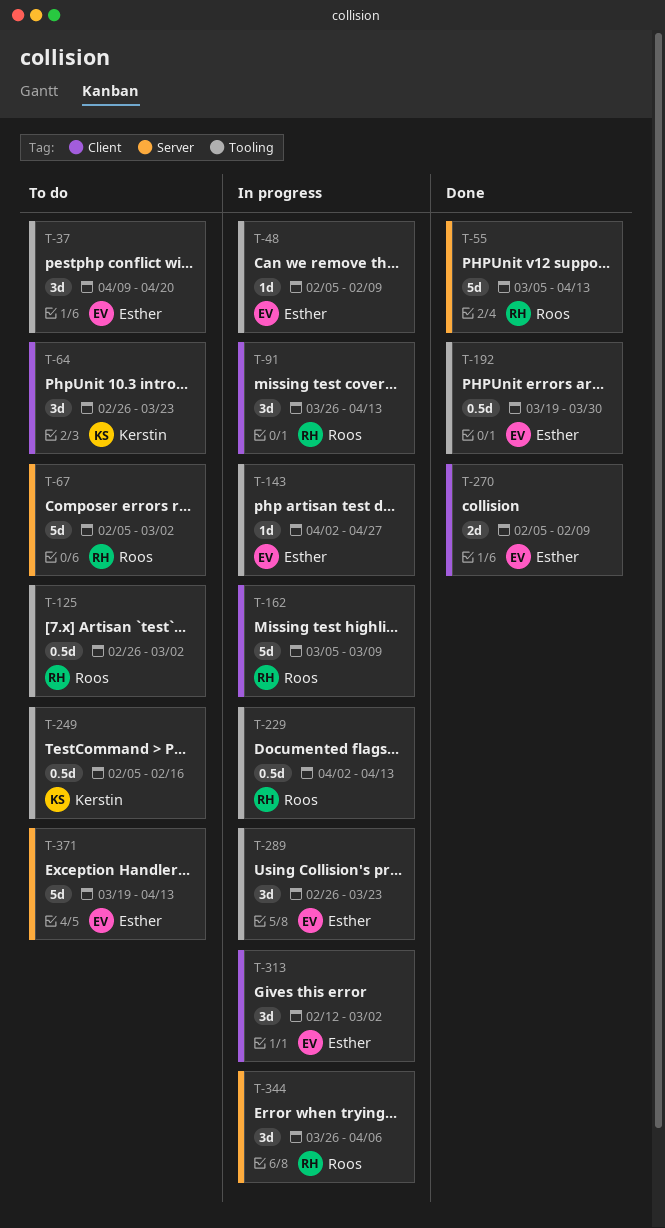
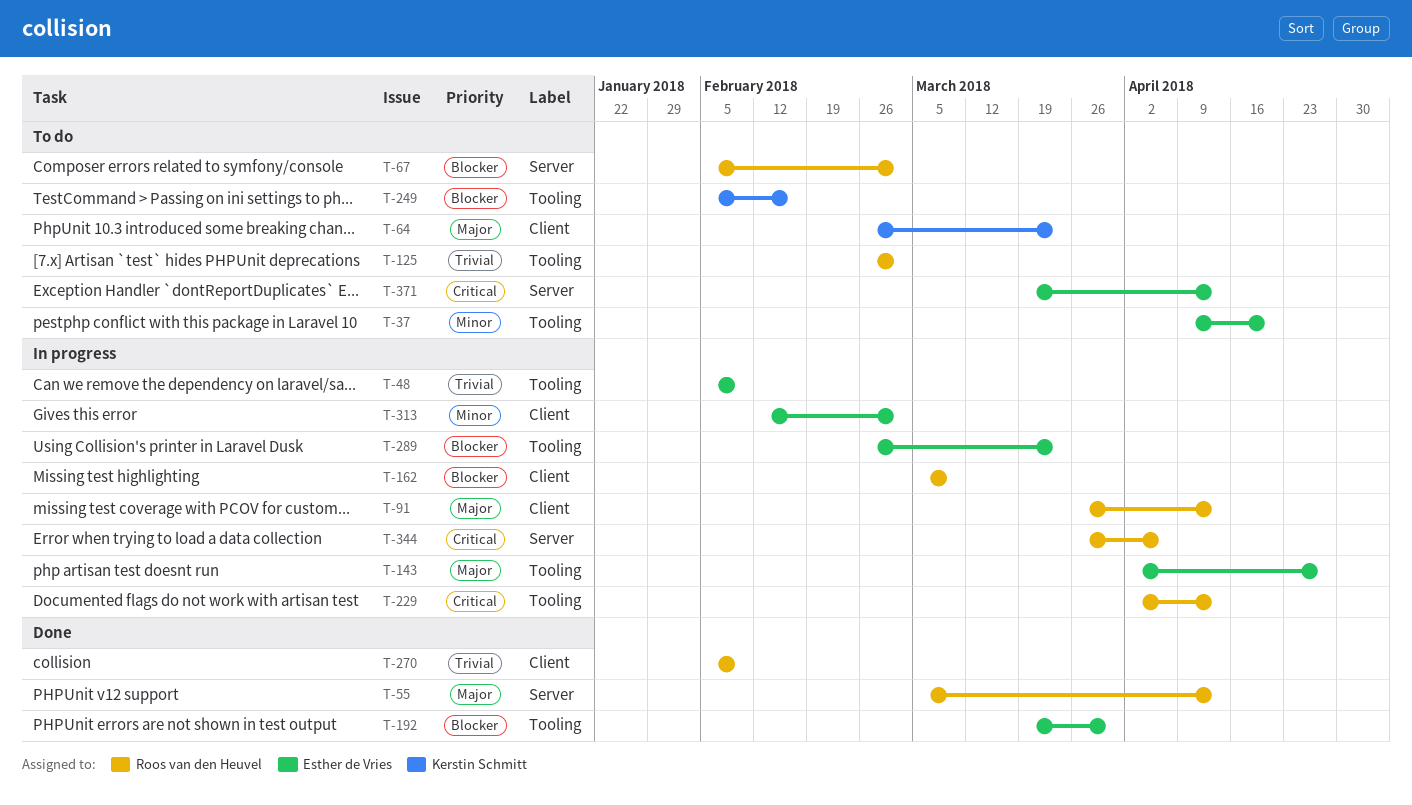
T-270, owner: Esther de Vries -> Roos van den Heuvel

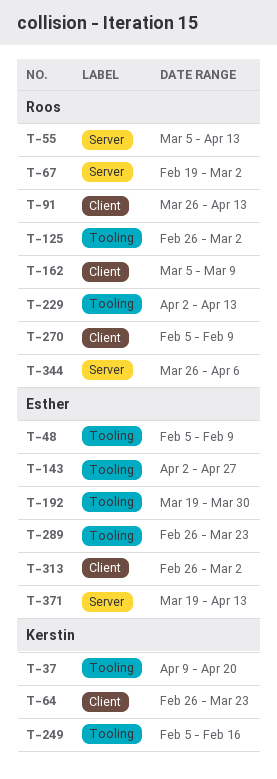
T-37, owner: Esther de Vries -> Kerstin Schmitt
T-67, start: Feb 5 -> Feb 19
T-313, start: Feb 12 -> Feb 26

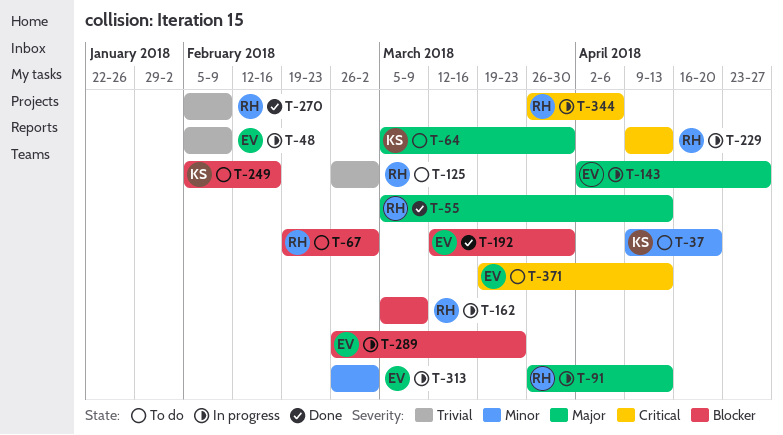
T-64, start: Feb 26 -> Mar 5
T-64, due: Mar 23 -> Mar 30
T-192, start: Mar 19 -> Mar 12
T-229, start: Apr 2 -> Apr 9

